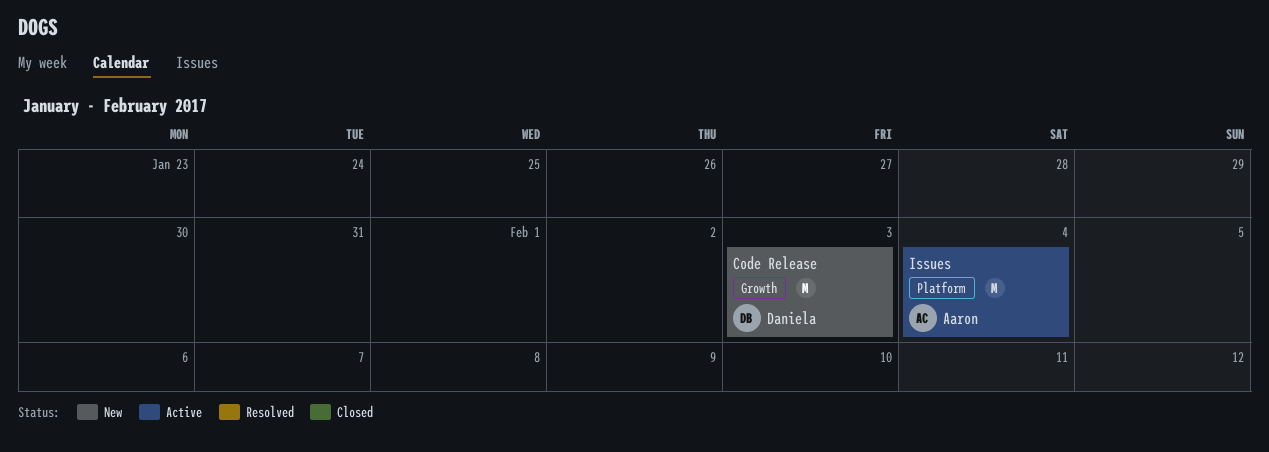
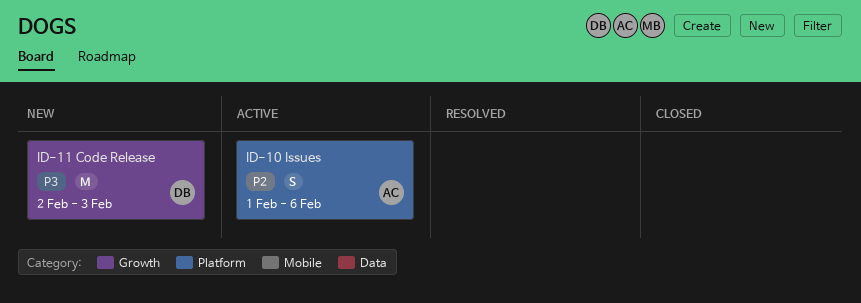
Issues, estimate: M -> S
Issues, due: Feb 4 -> Feb 6

